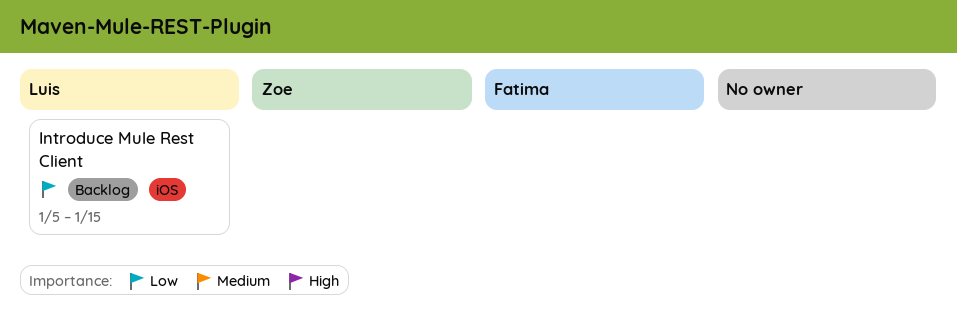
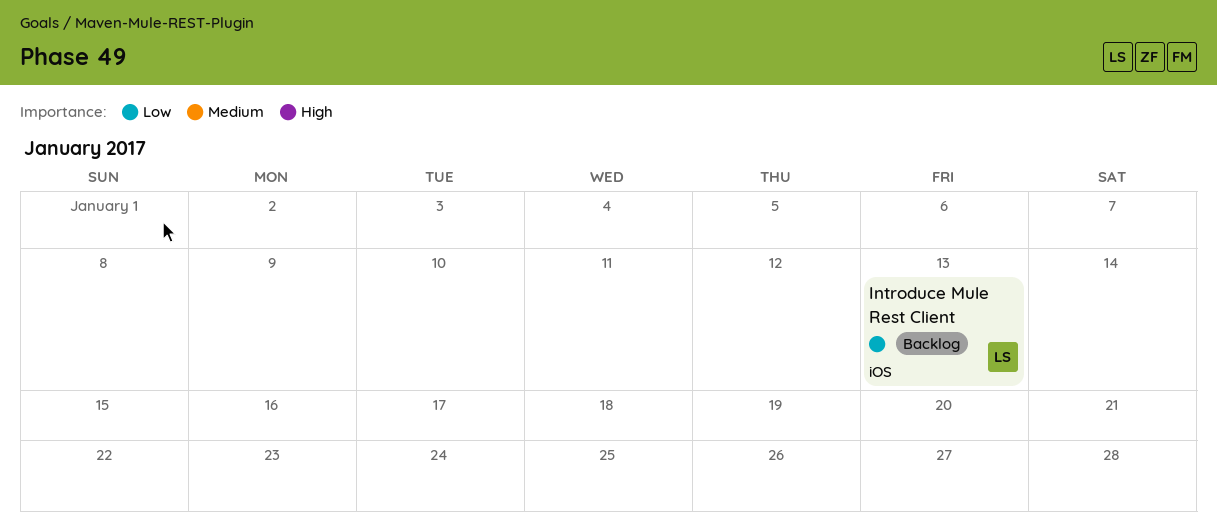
Introduce Mule Rest Client, due: Jan 15 -> Jan 13

